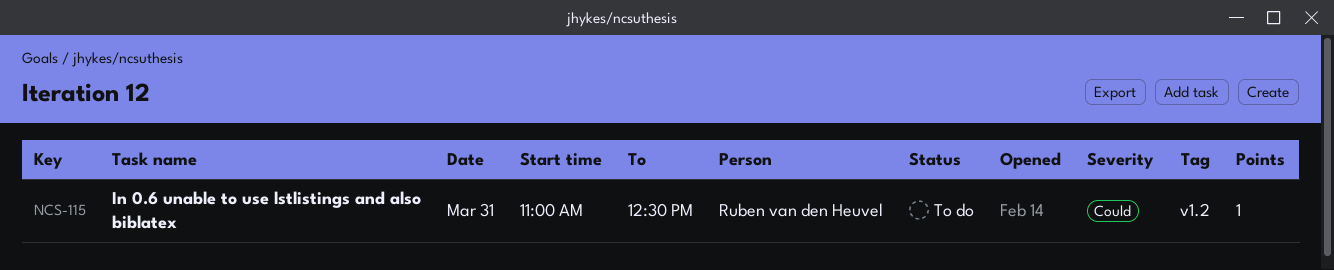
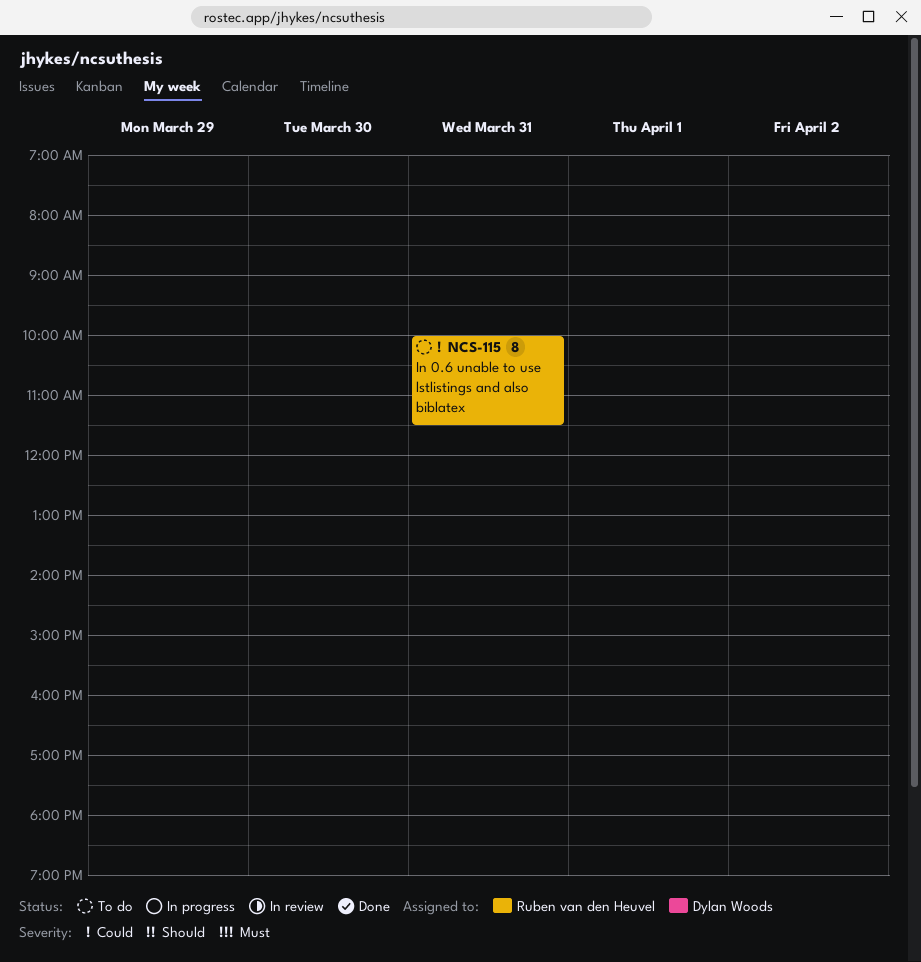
NCS-115, estimate: 1 -> 8
NCS-115, begins: 11:00 -> 10:00
NCS-115, ends: 12:30 -> 11:30

